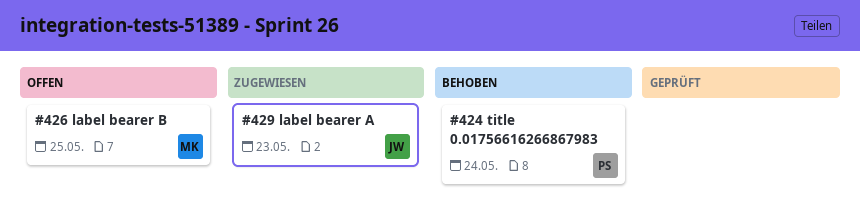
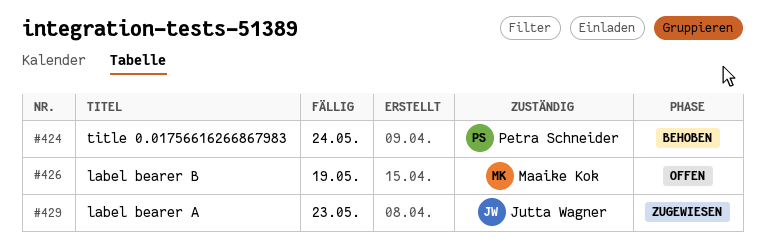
#426, due: May 25 -> May 19

